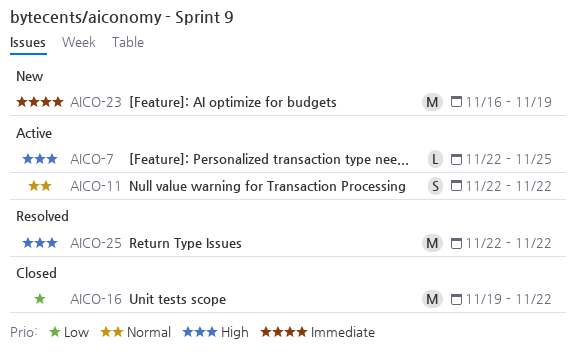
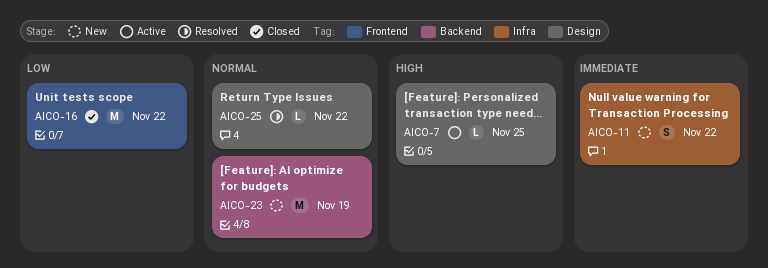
AICO-11, status: Active -> New
AICO-11, priority: Normal -> Immediate
AICO-23, priority: Immediate -> Normal
AICO-25, priority: High -> Normal
AICO-25, estimate: M -> L

